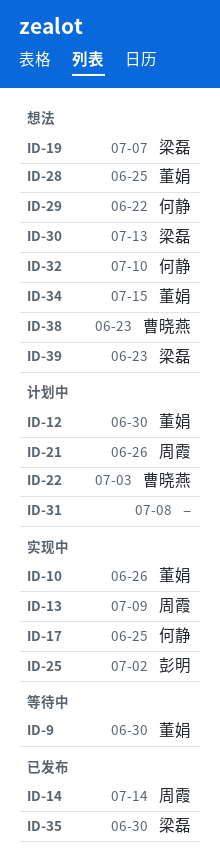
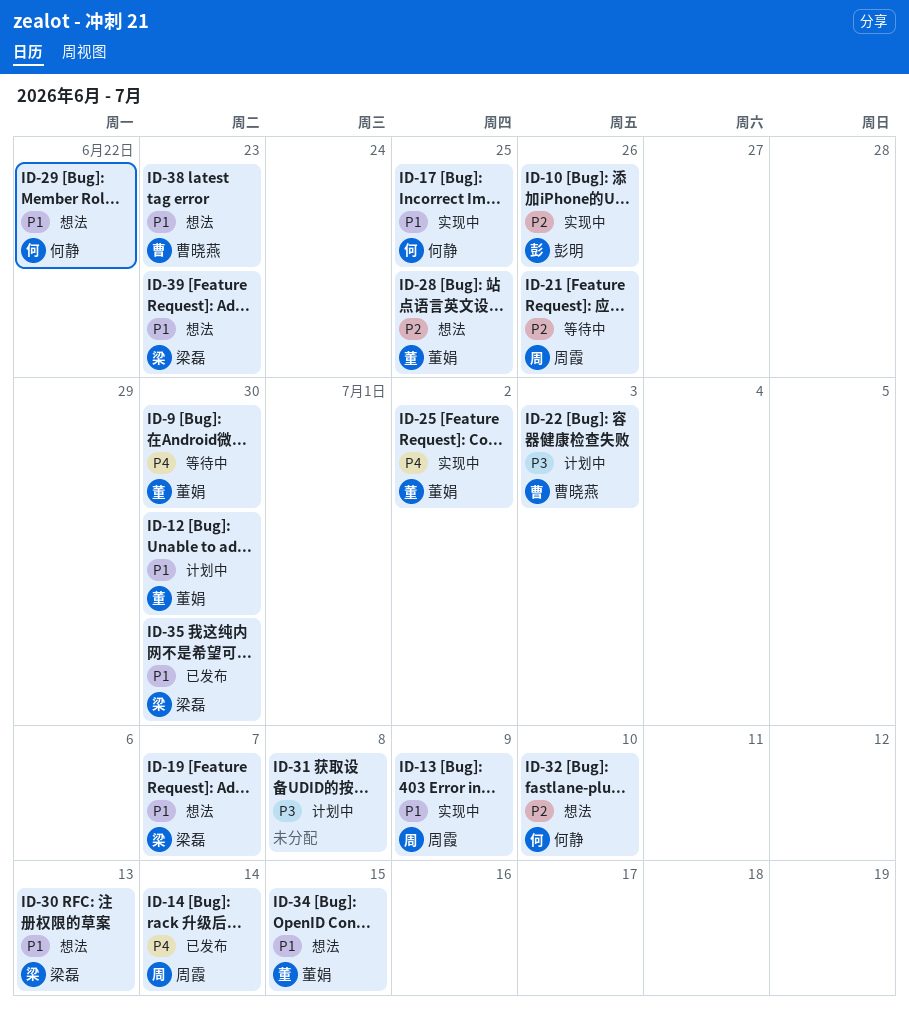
ID-10, owner: 董娟 -> 彭明
ID-21, status: 计划中 -> 等待中
ID-25, owner: 彭明 -> 董娟

